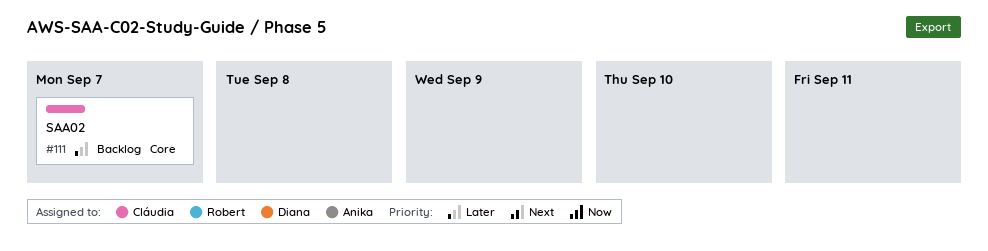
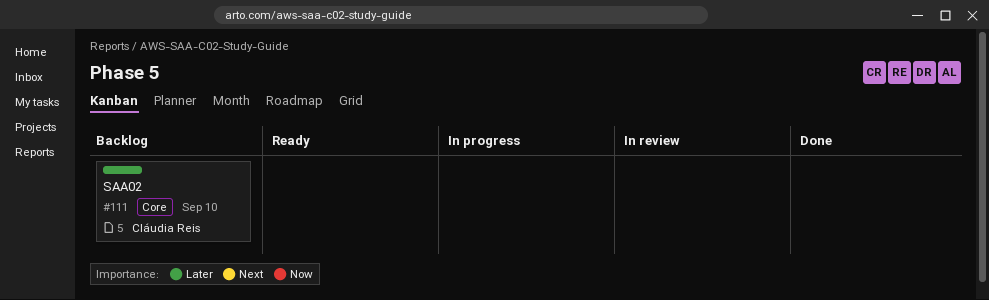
#111, due: Sep 7 -> Sep 10

